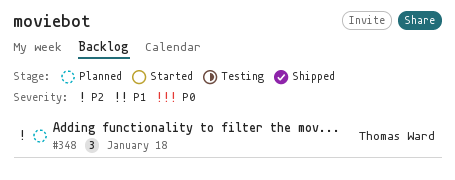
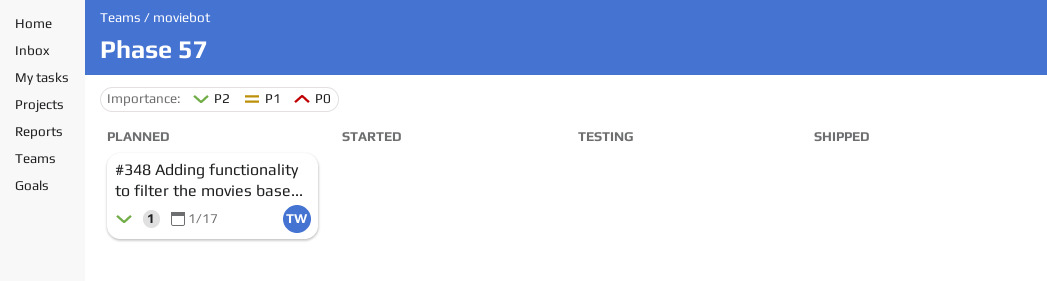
#348, estimate: 3 -> 1
#348, due: Jan 18 -> Jan 17

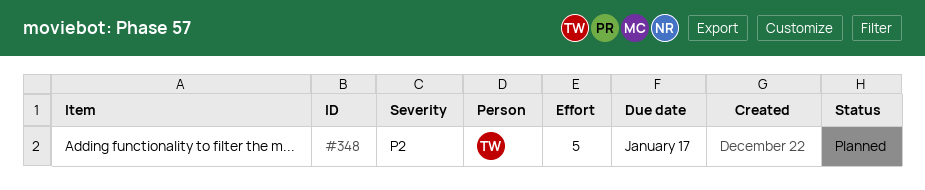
#348, estimate: 1 -> 5

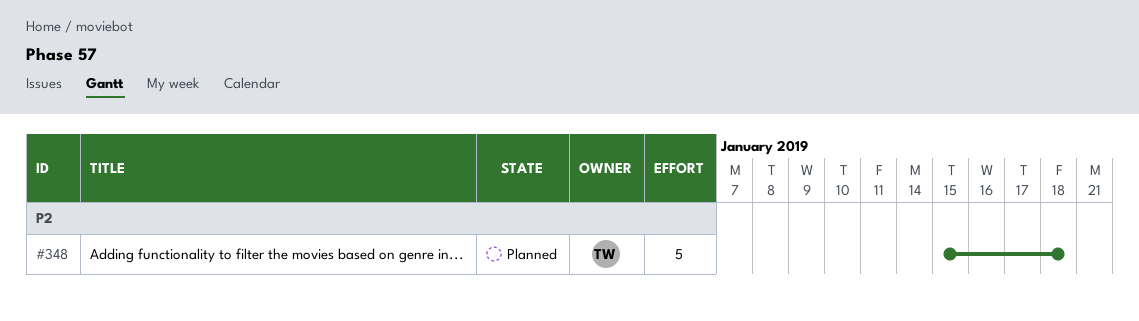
#348, due: Jan 17 -> Jan 18

